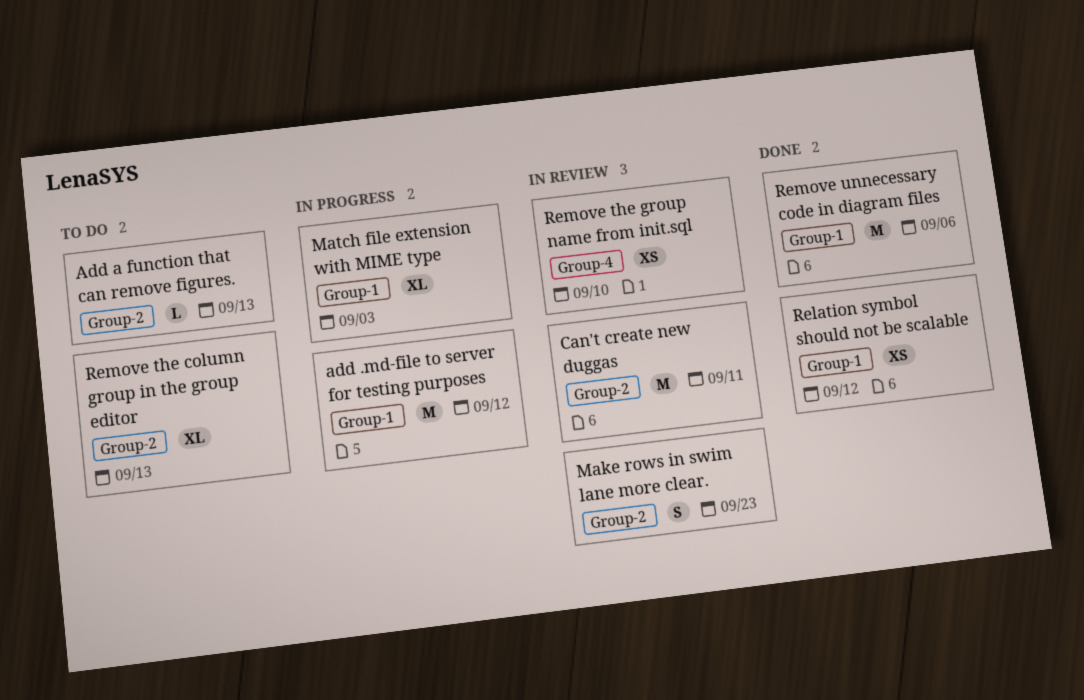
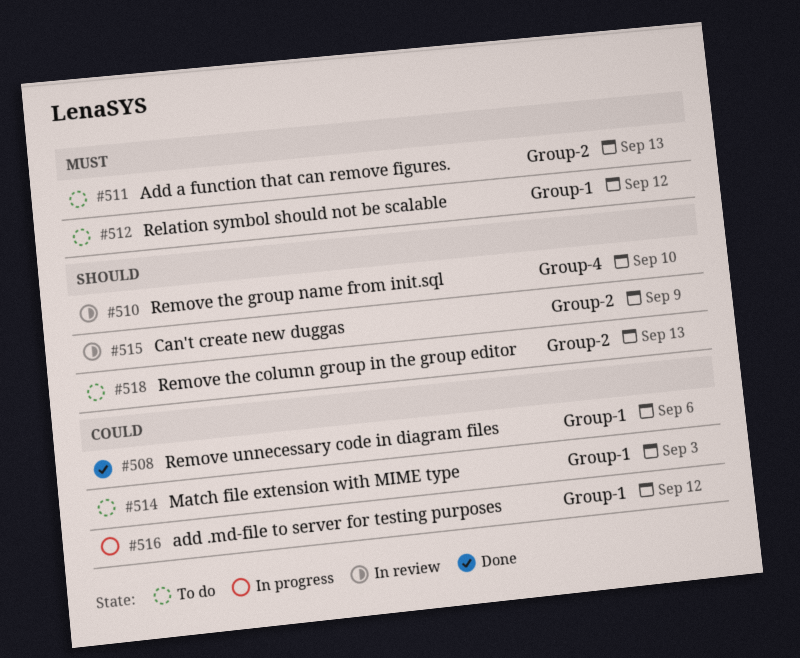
Can't create new duggas, due: Sep 11 -> Sep 9
Make rows in swim lane more clear.: present -> none
Match file extension with MIME type, status: In progress -> To do
Relation symbol should not be scalable, status: Done -> To do

